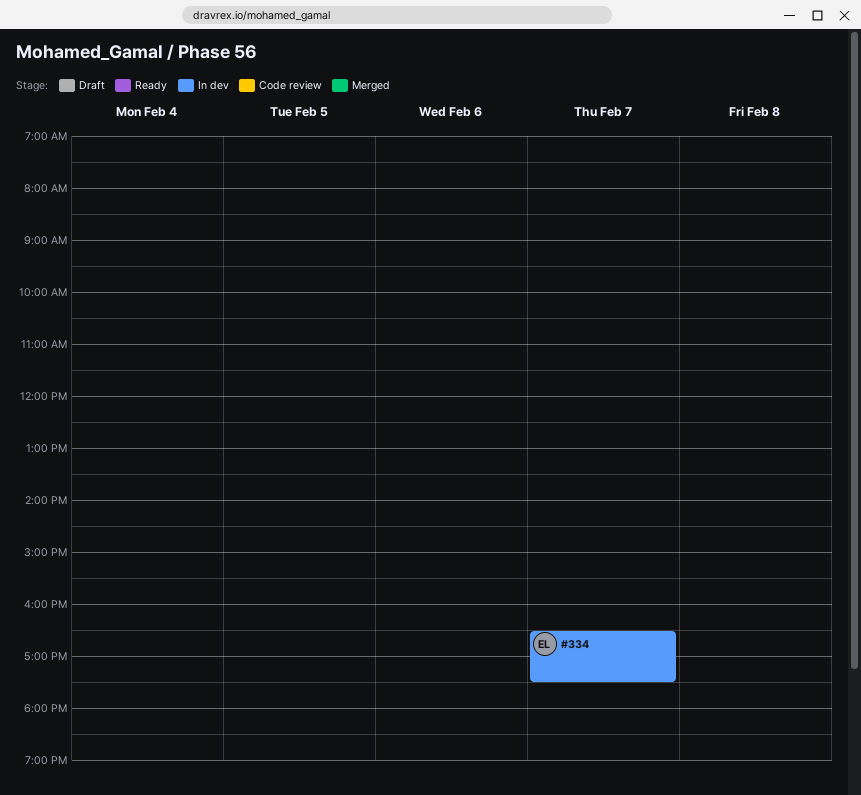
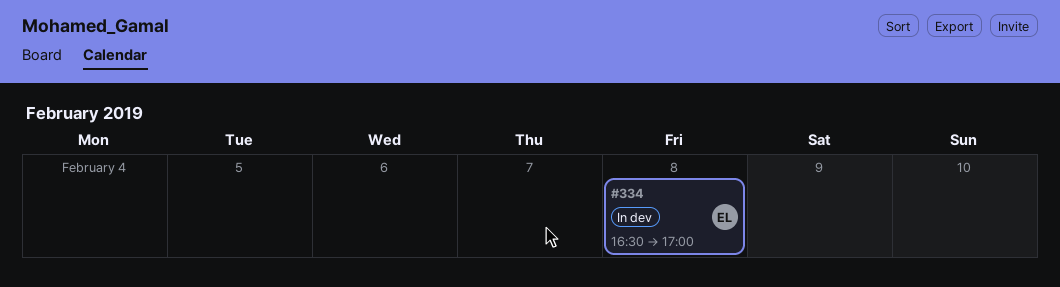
#334, day: Feb 7 -> Feb 8
#334, ends: 17:30 -> 17:00

